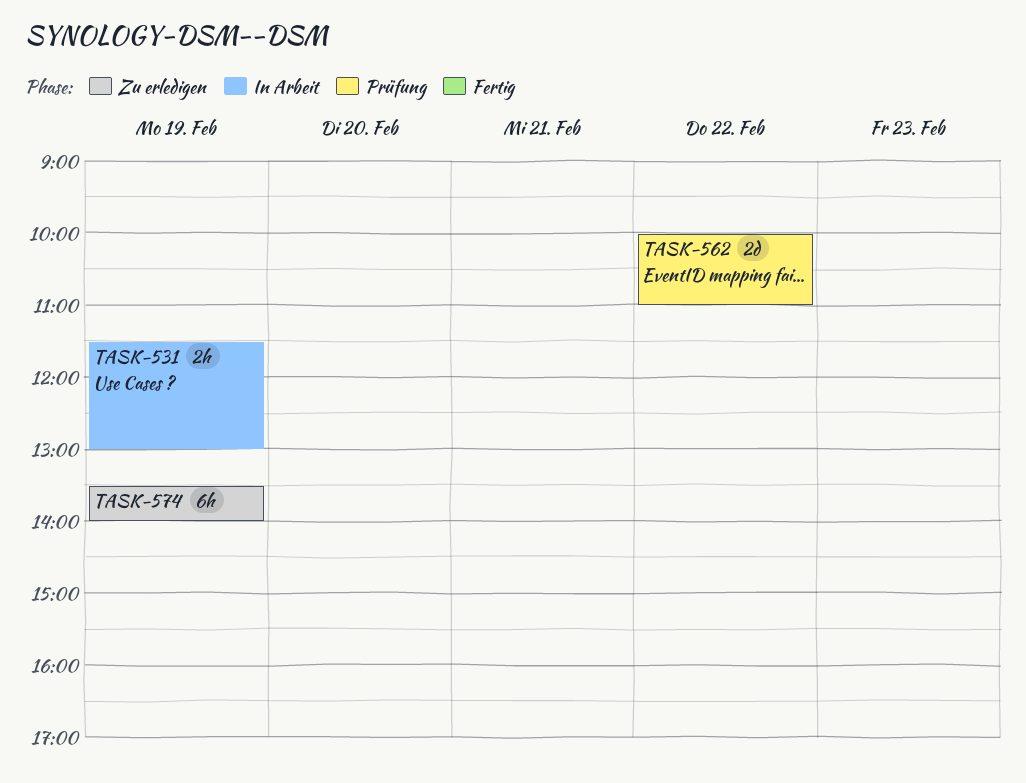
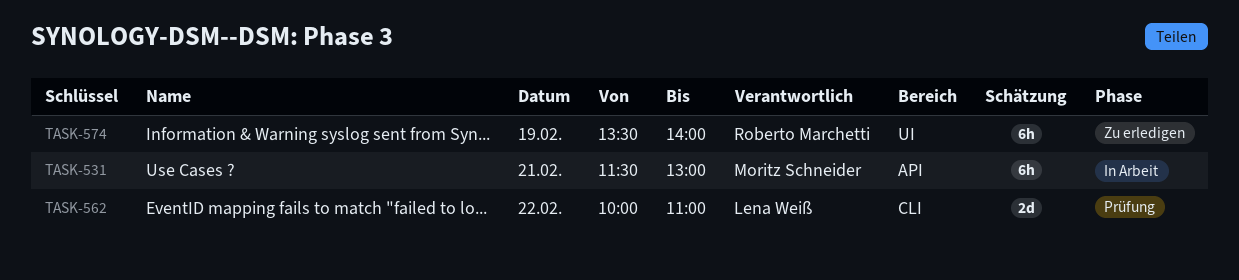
TASK-531, estimate: 2h -> 6h
TASK-531, day: Feb 19 -> Feb 21

